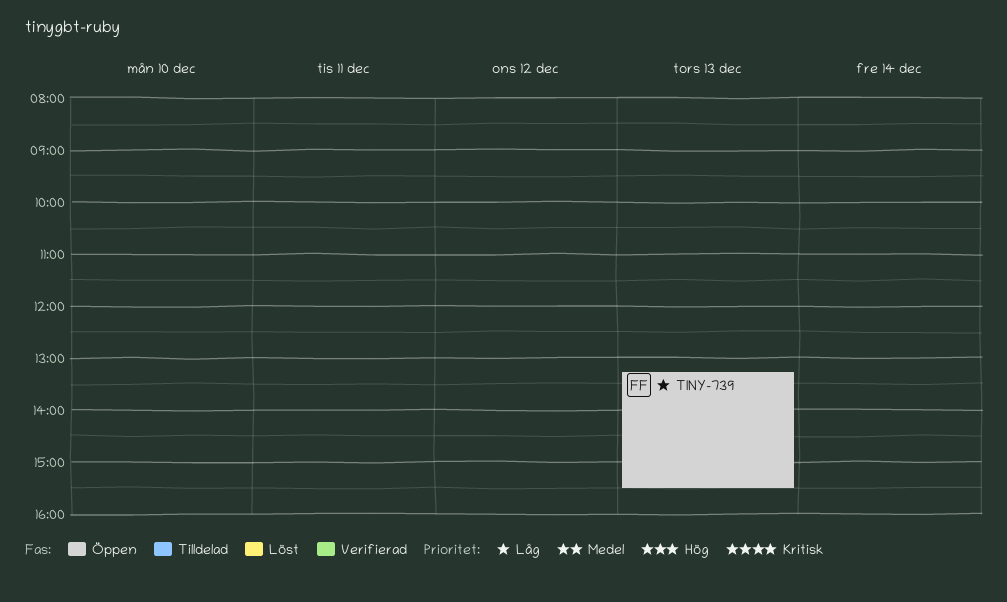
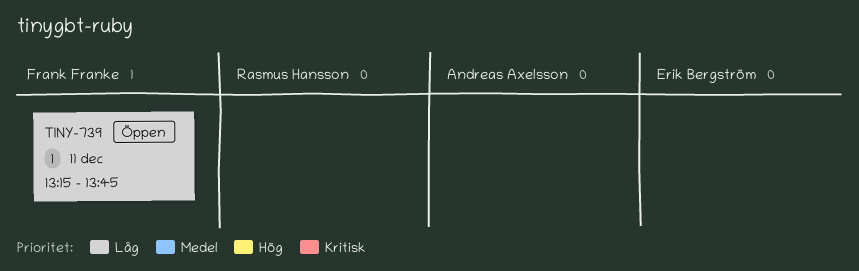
TINY-739, day: Dec 13 -> Dec 11
TINY-739, ends: 15:30 -> 13:45

